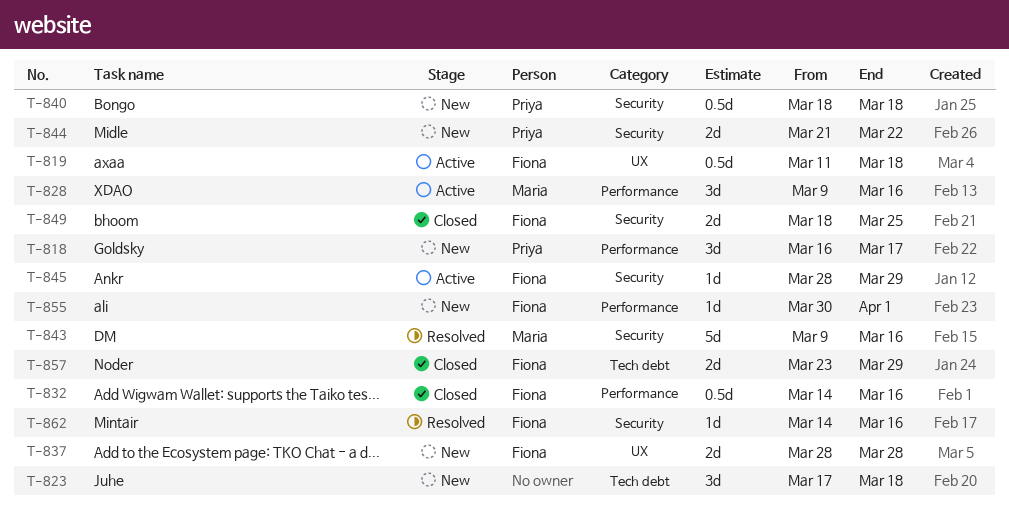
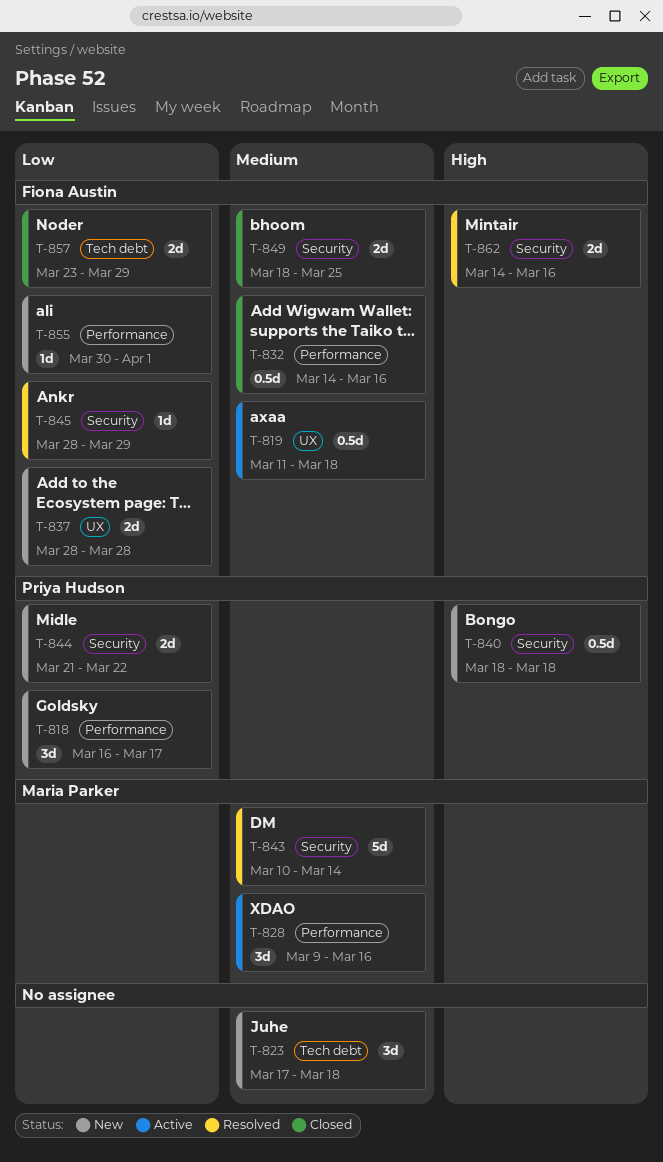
T-843, start: Mar 9 -> Mar 10
T-843, due: Mar 16 -> Mar 14
T-845, status: Active -> Resolved
T-862, estimate: 1d -> 2d

